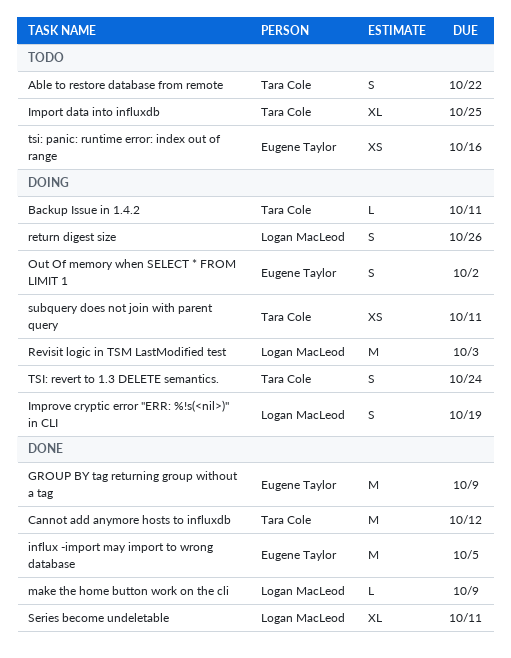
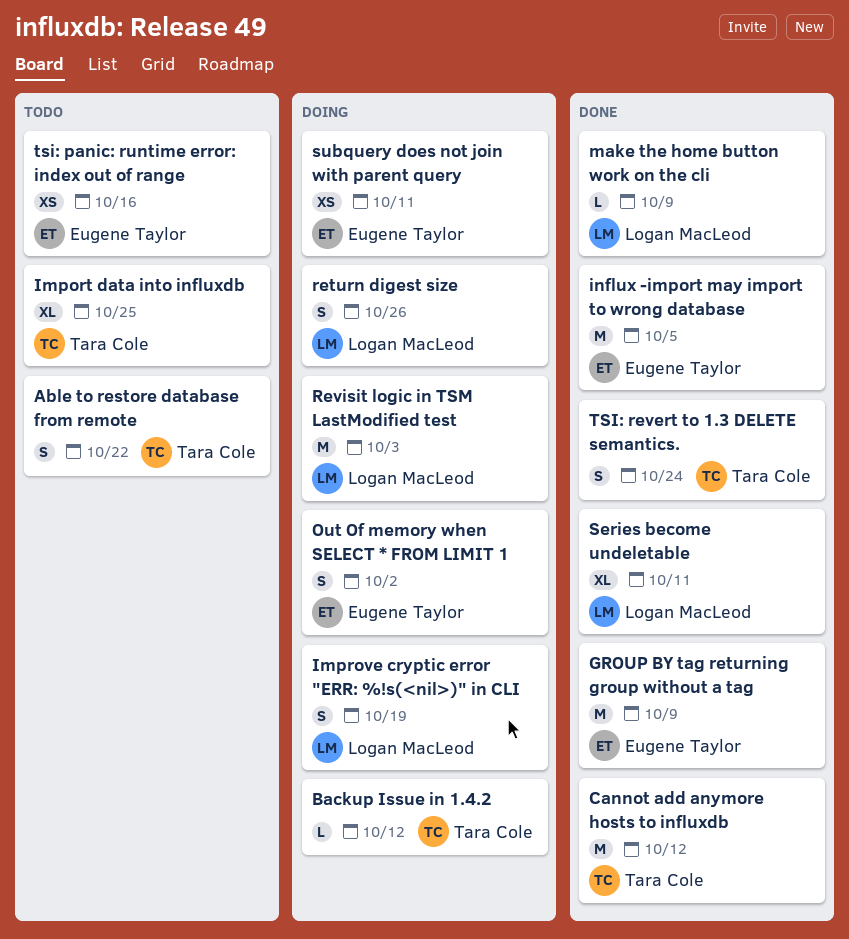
Backup Issue in 1.4.2, due: Oct 11 -> Oct 12
subquery does not join with parent query, owner: Tara Cole -> Eugene Taylor
TSI: revert to 1.3 DELETE semantics., status: Doing -> Done

